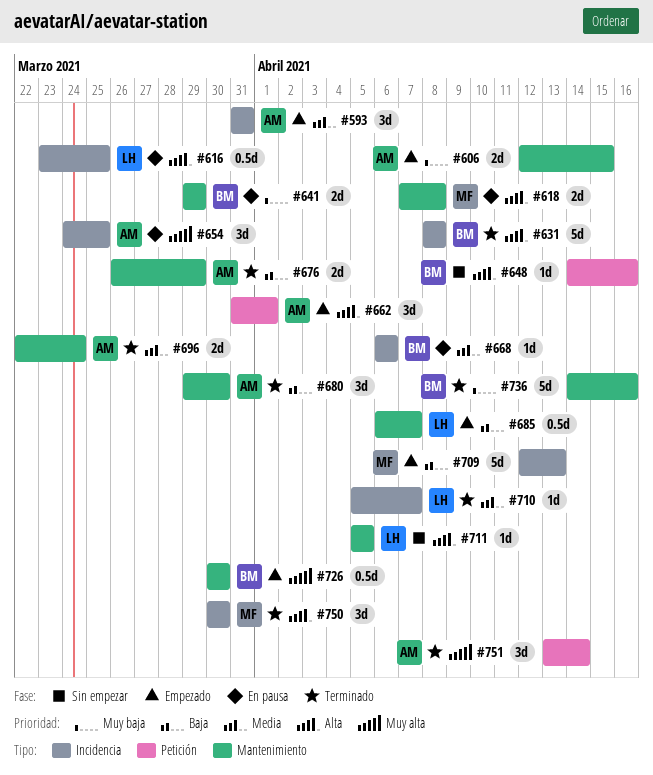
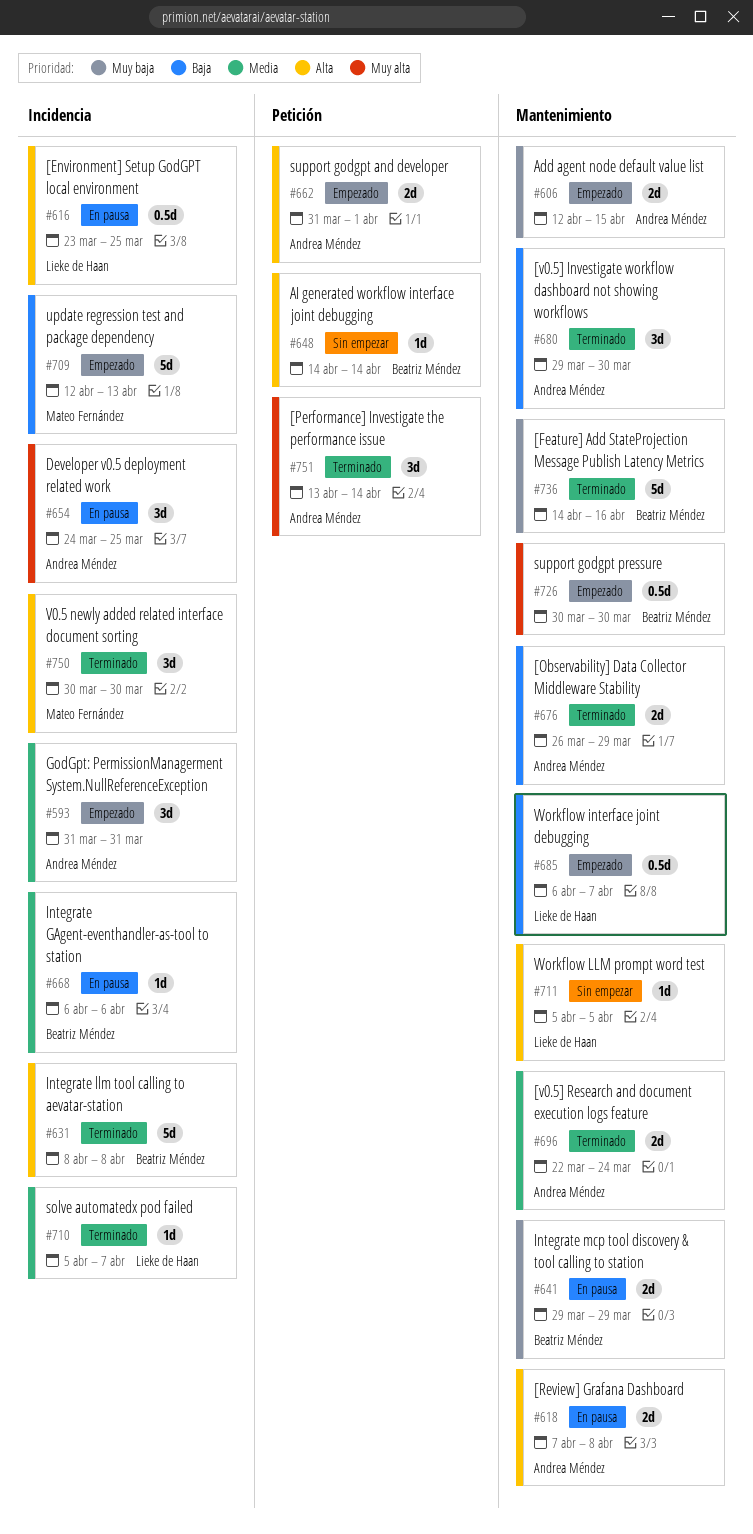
#618, owner: Mateo Fernández -> Andrea Méndez
#648, due: Apr 16 -> Apr 14
#662, estimate: 3d -> 2d

